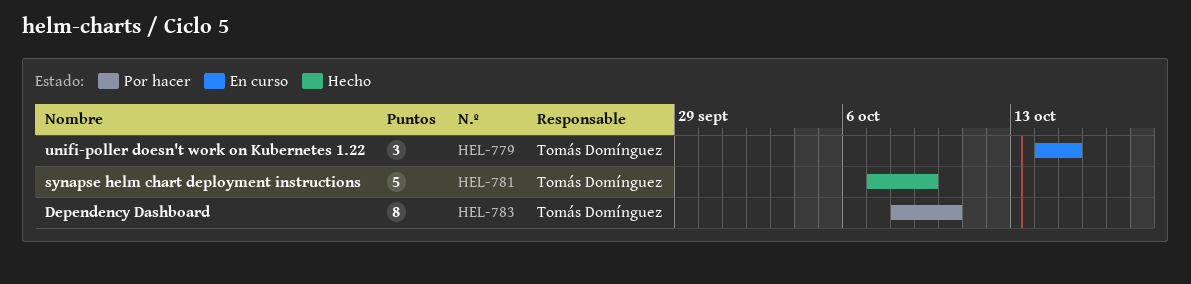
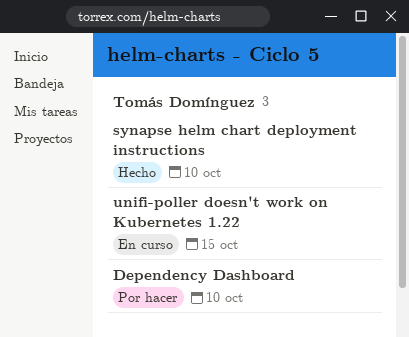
synapse helm chart deployment instructions, due: Oct 9 -> Oct 10

